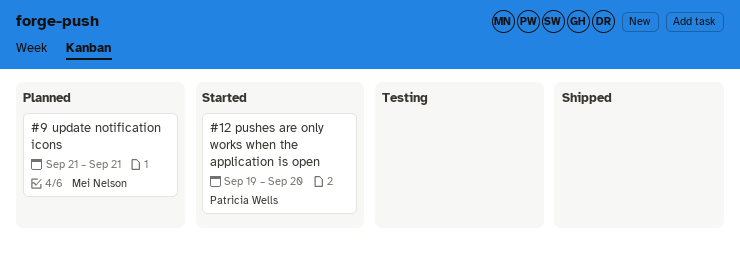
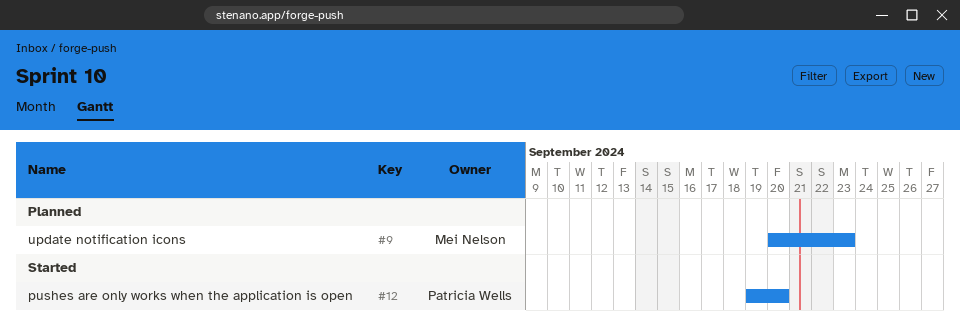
#9, start: Sep 21 -> Sep 20
#9, due: Sep 21 -> Sep 23

